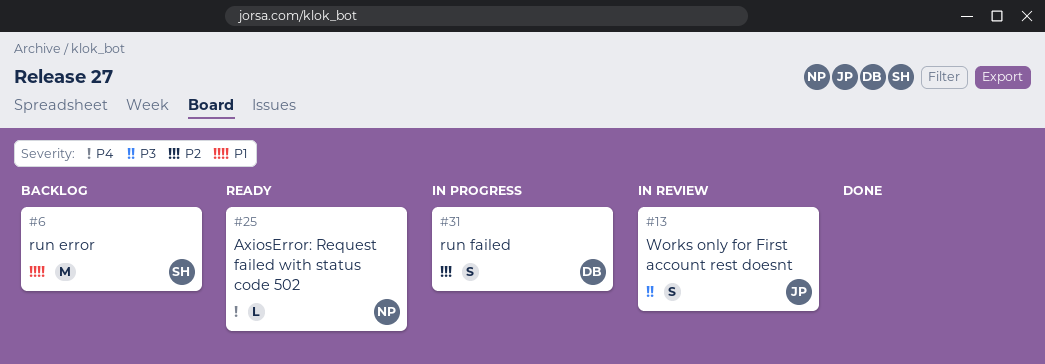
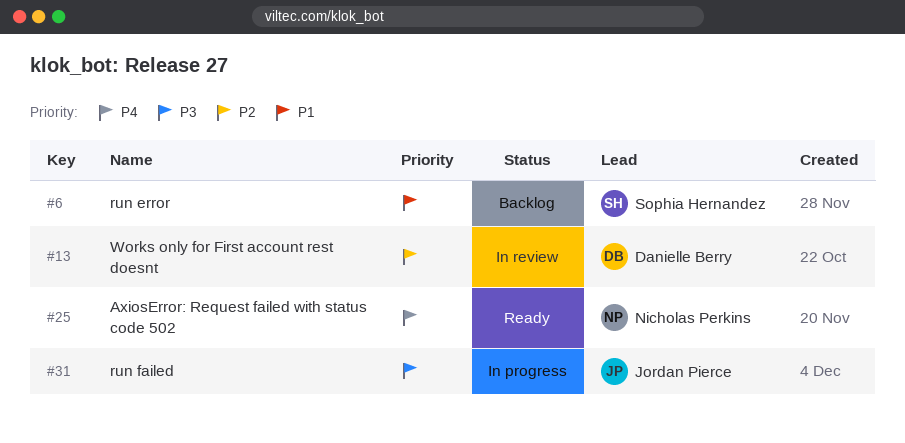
#13, owner: Jordan Pierce -> Danielle Berry
#13, priority: P3 -> P2
#31, owner: Danielle Berry -> Jordan Pierce
#31, priority: P2 -> P3

